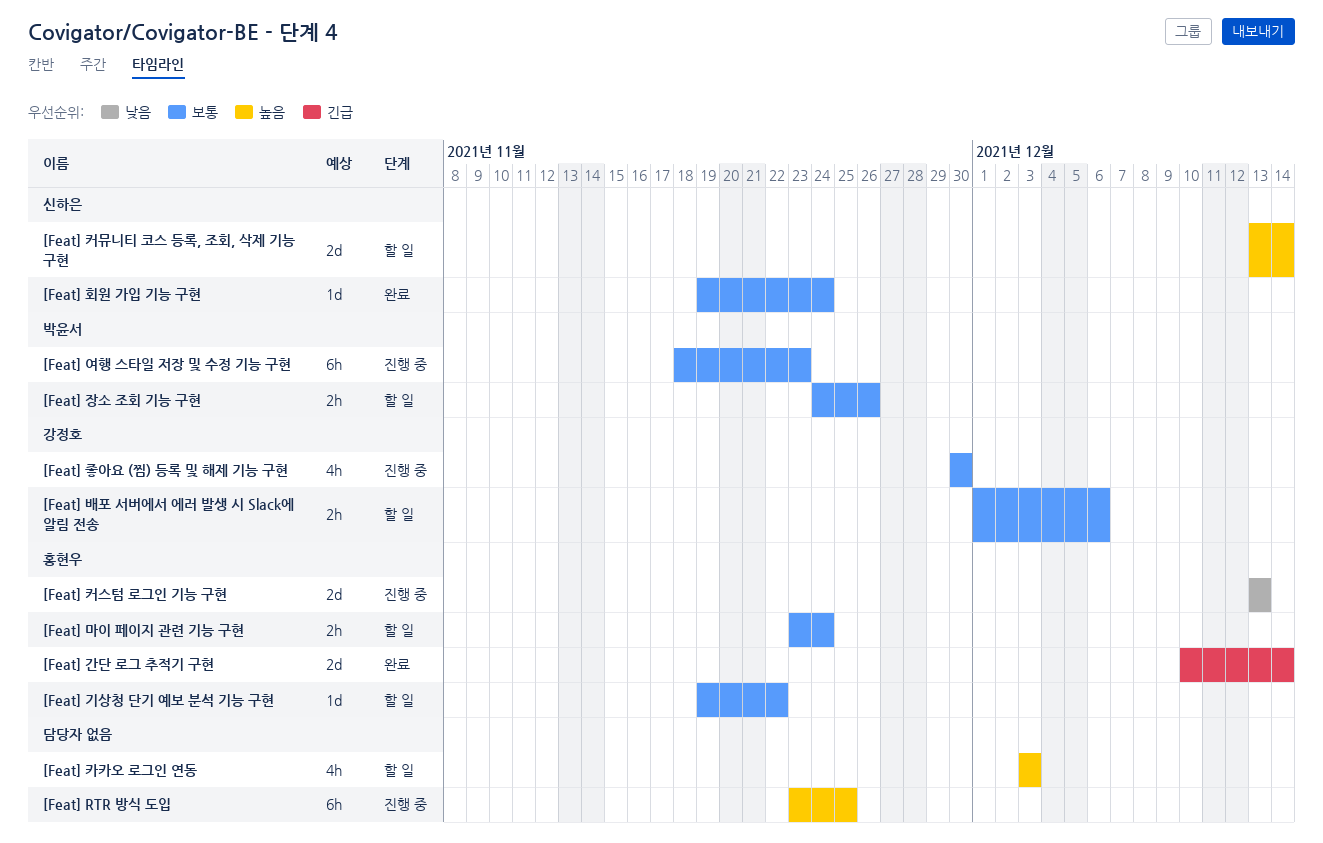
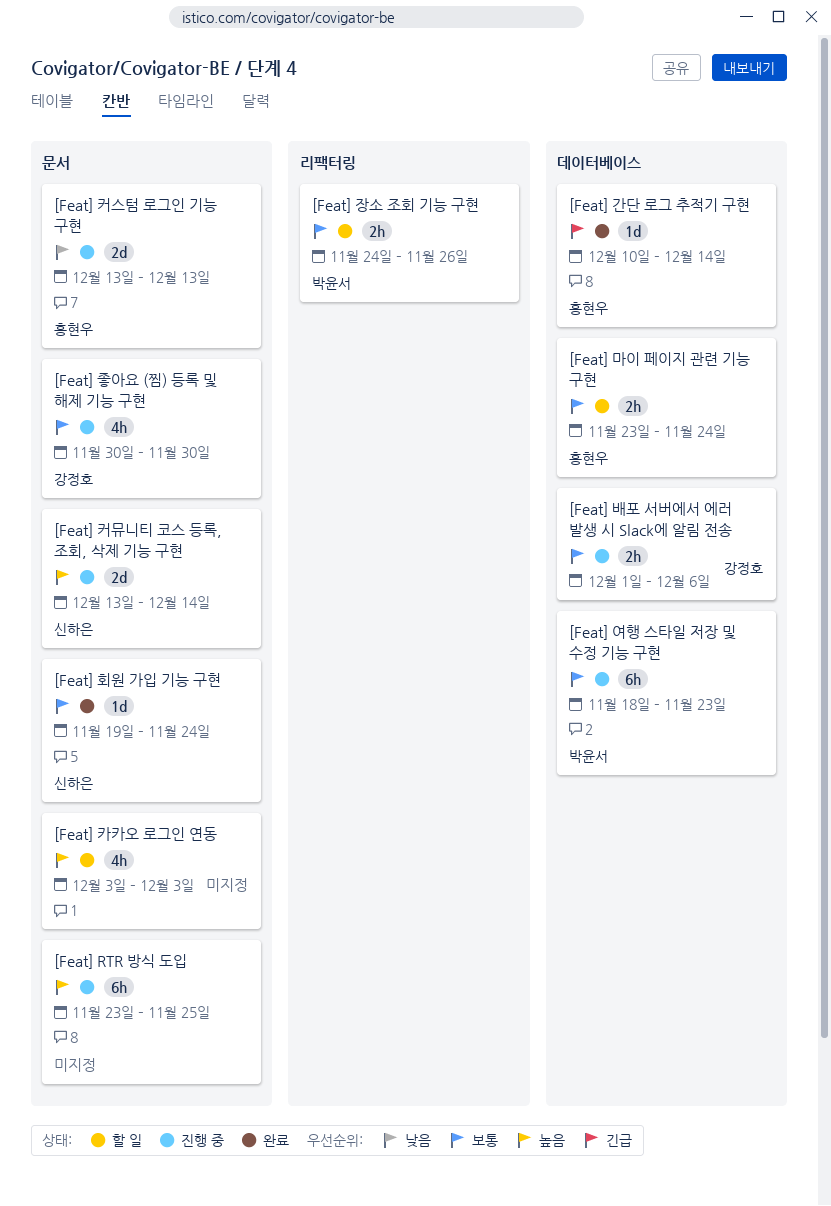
[Feat] 간단 로그 추적기 구현, estimate: 2d -> 1d
[Feat] 기상청 단기 예보 분석 기능 구현: present -> none
[Feat] 배포 서버에서 에러 발생 시 Slack에 알림 전송, status: 할 일 -> 진행 중
[Feat] 커뮤니티 코스 등록, 조회, 삭제 기능 구현, status: 할 일 -> 진행 중

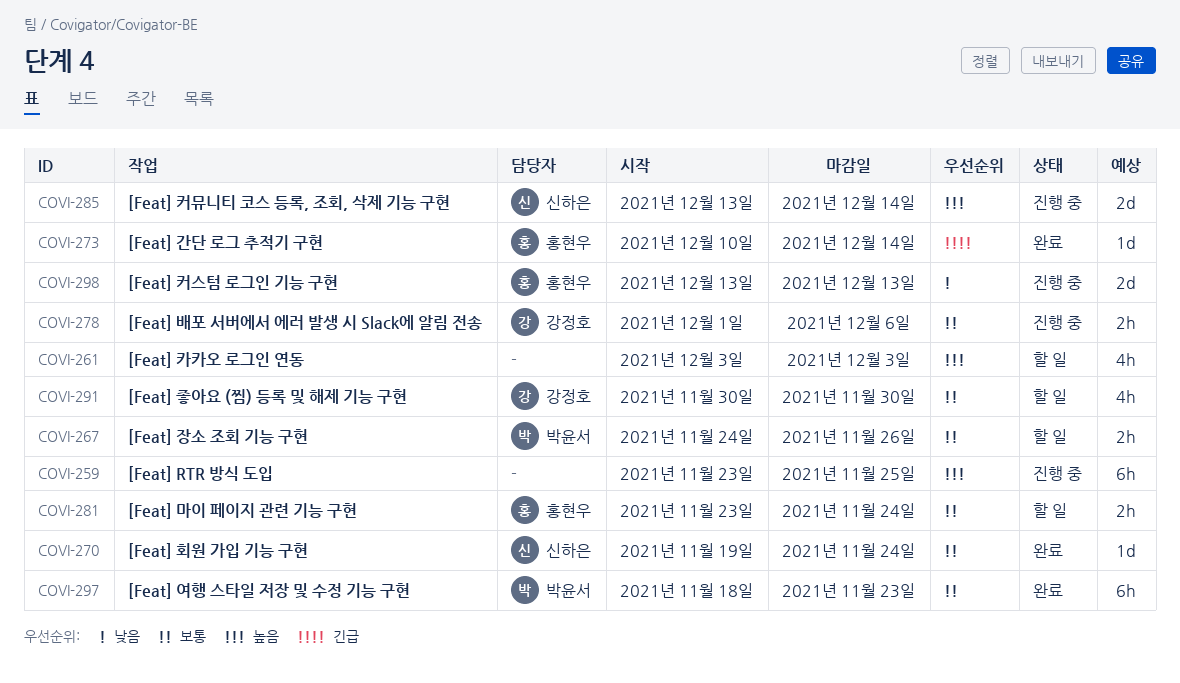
[Feat] 여행 스타일 저장 및 수정 기능 구현, status: 진행 중 -> 완료
[Feat] 좋아요 (찜) 등록 및 해제 기능 구현, status: 진행 중 -> 할 일

